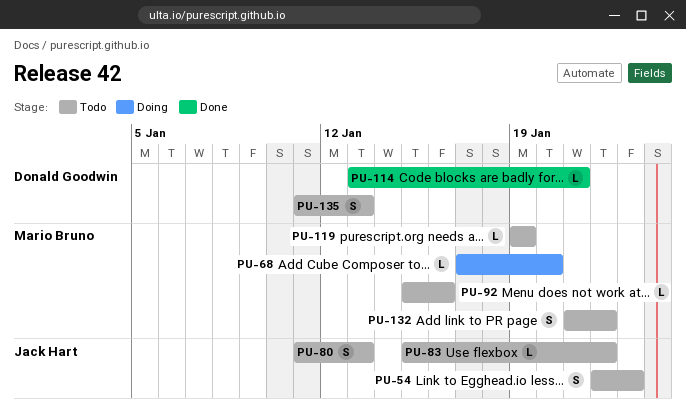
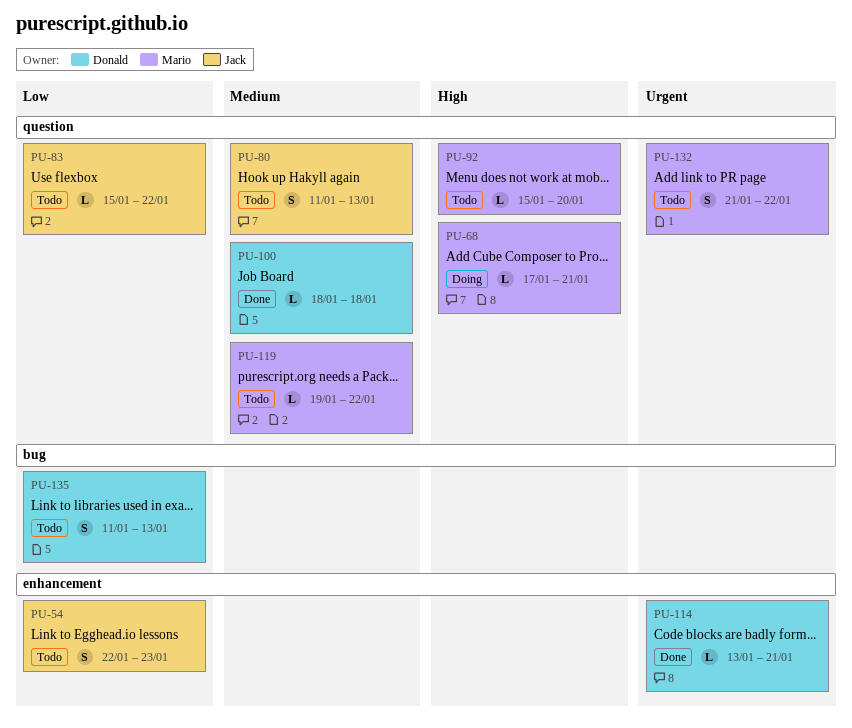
PU-68, due: Jan 20 -> Jan 21
PU-92, due: Jan 16 -> Jan 20
PU-100: none -> present
PU-119, due: Jan 19 -> Jan 22

